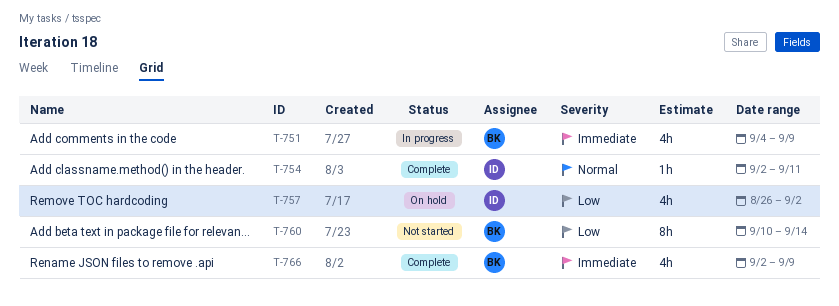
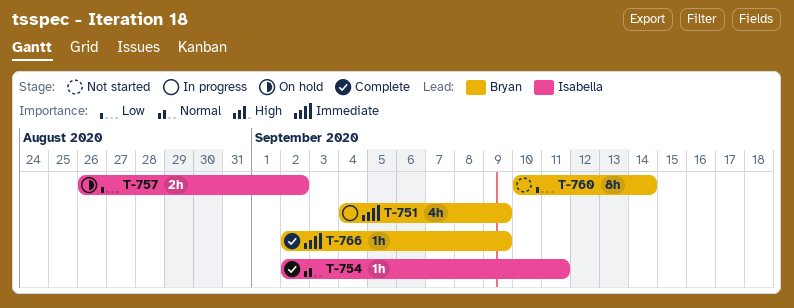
T-757, estimate: 4h -> 2h
T-766, estimate: 4h -> 1h

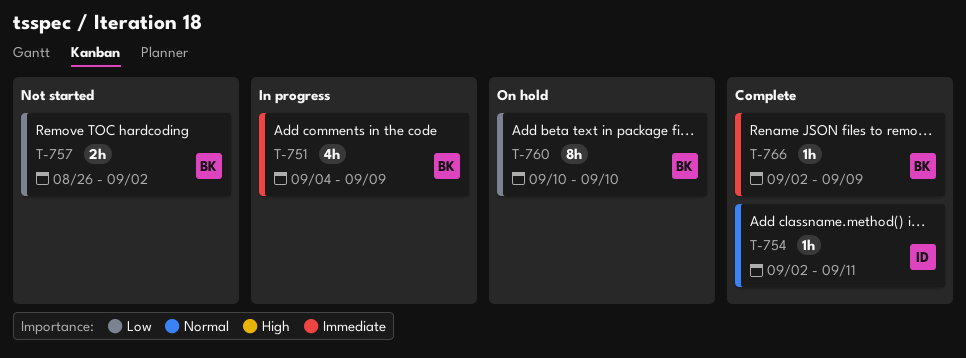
T-757, status: On hold -> Not started
T-757, owner: Isabella -> Bryan
T-760, status: Not started -> On hold
T-760, due: Sep 14 -> Sep 10

